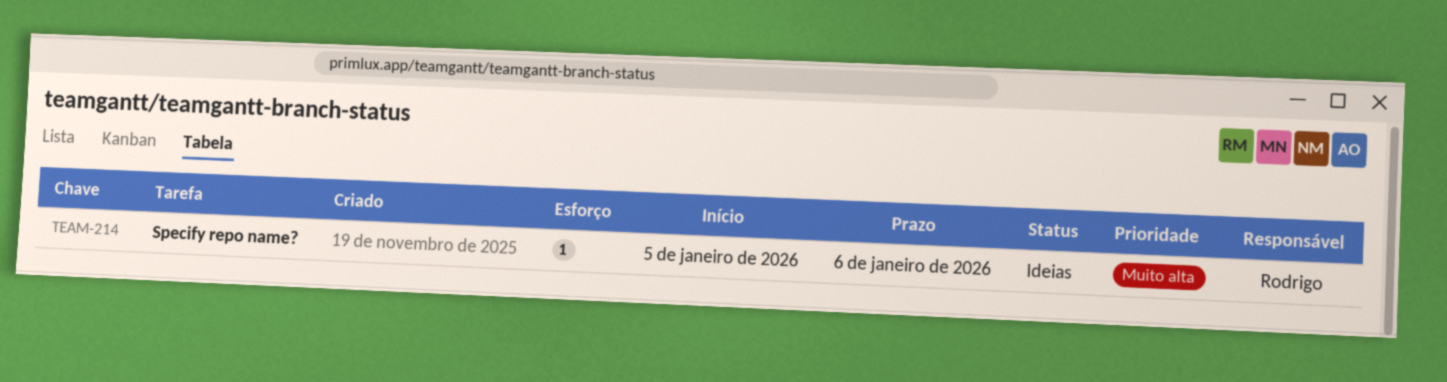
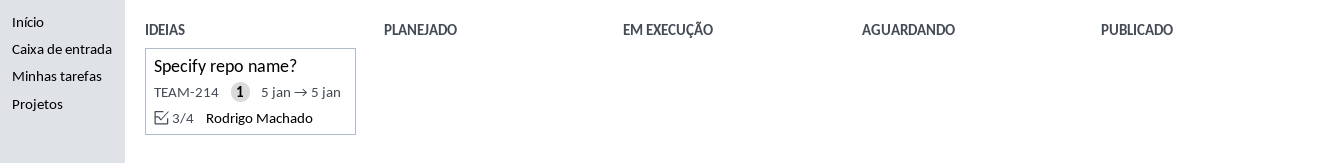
TEAM-214, due: Jan 6 -> Jan 5

